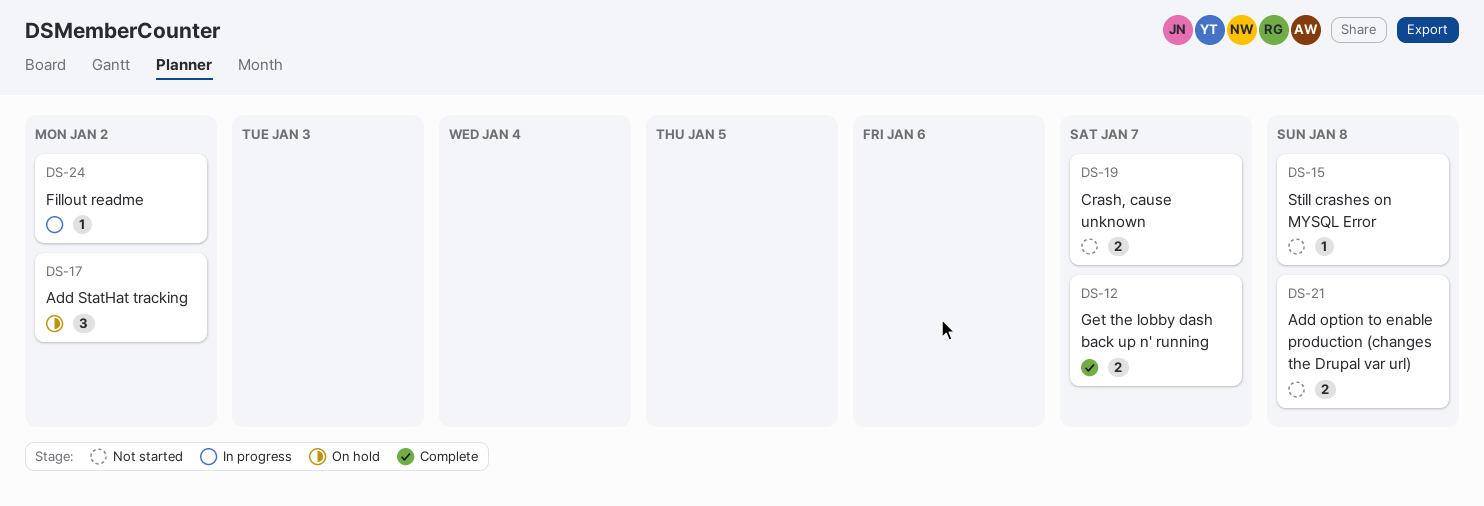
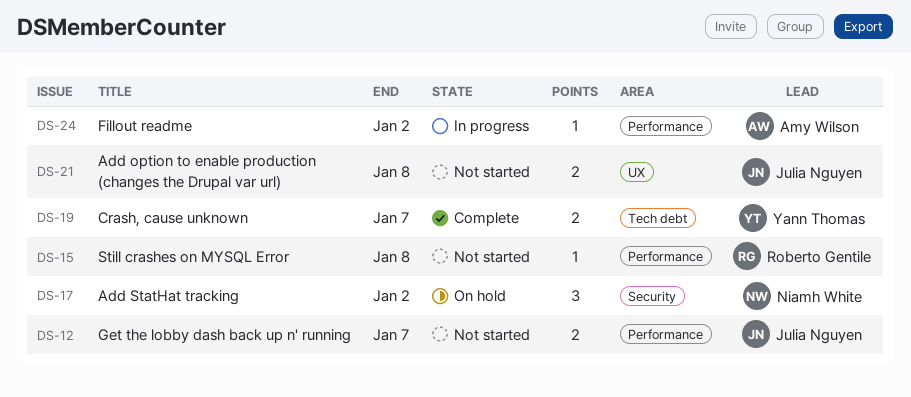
DS-12, status: Complete -> Not started
DS-19, status: Not started -> Complete

